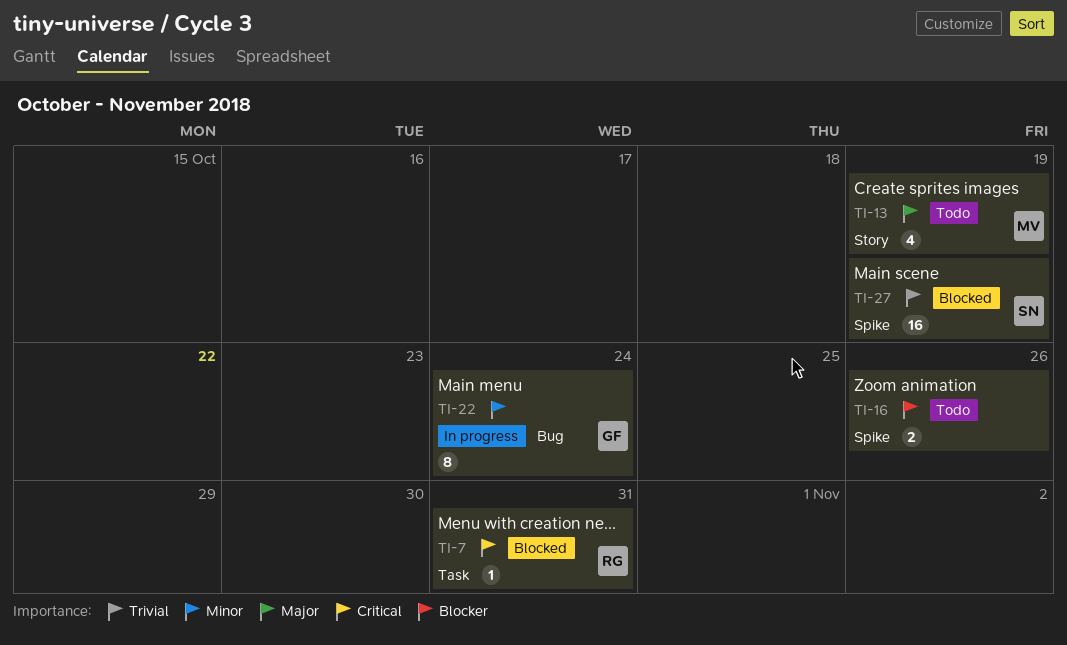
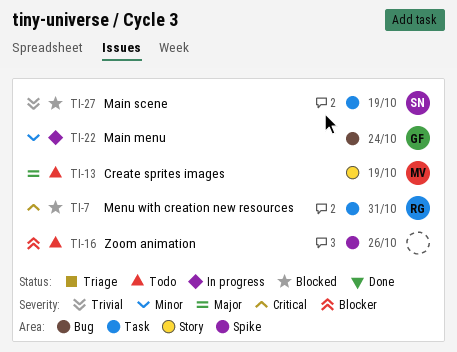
TI-27, label: Spike -> Task

